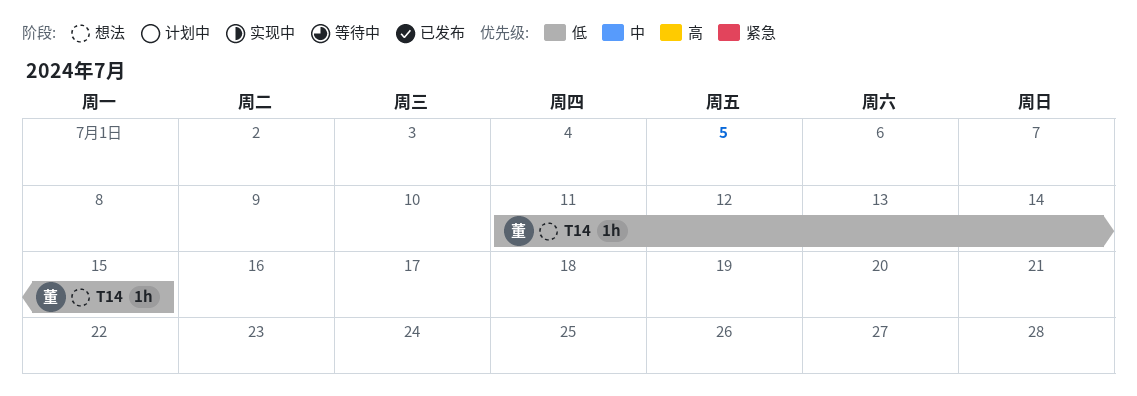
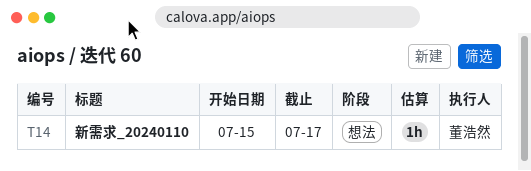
T14, start: Jul 11 -> Jul 15
T14, due: Jul 15 -> Jul 17

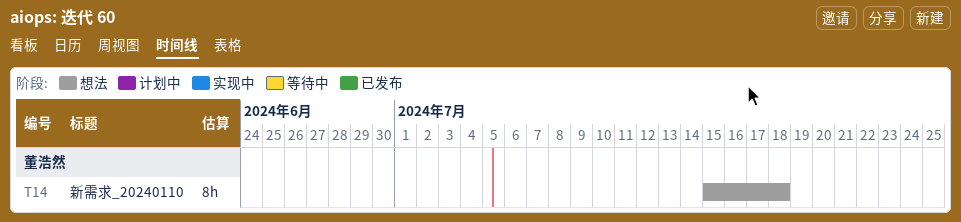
T14, estimate: 1h -> 8h
T14, due: Jul 17 -> Jul 18

